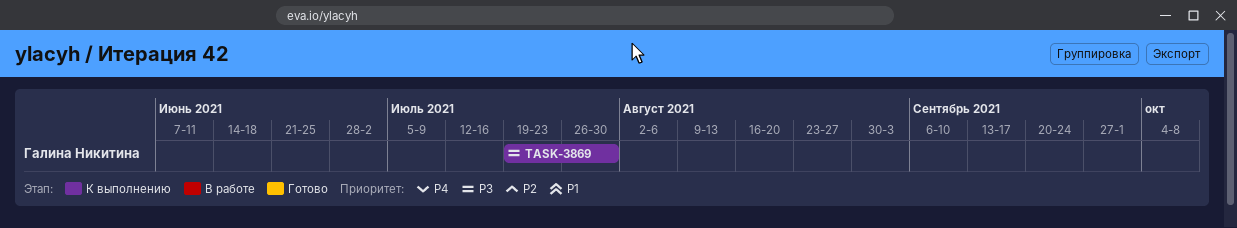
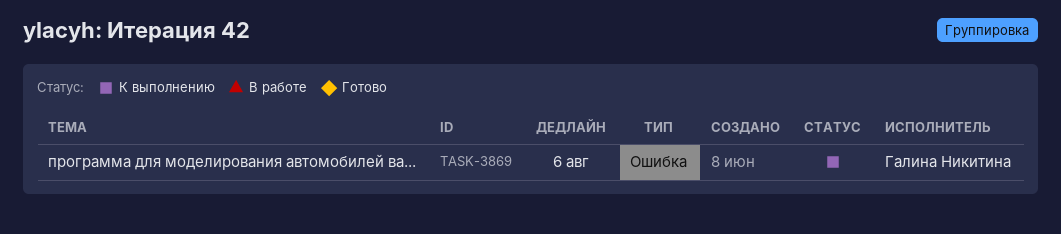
TASK-3869, due: Jul 30 -> Aug 6

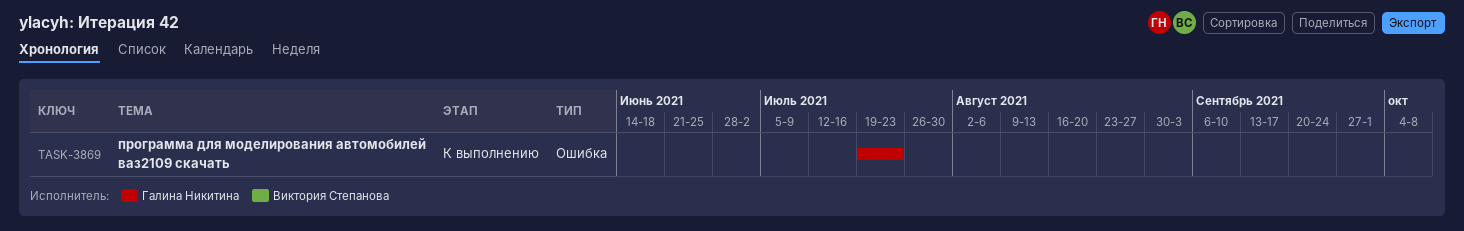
TASK-3869, due: Aug 6 -> Jul 23

